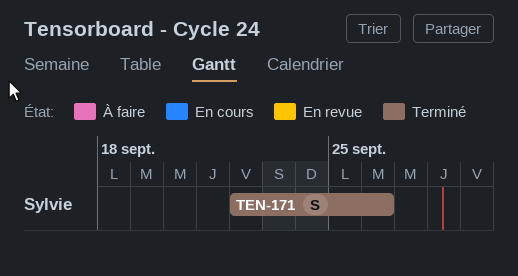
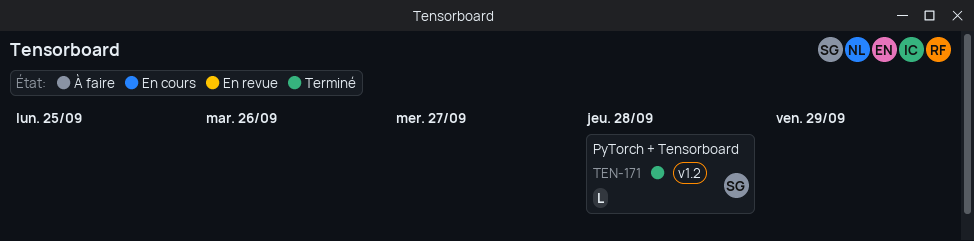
TEN-171, estimate: S -> L
TEN-171, due: Sep 26 -> Sep 28

